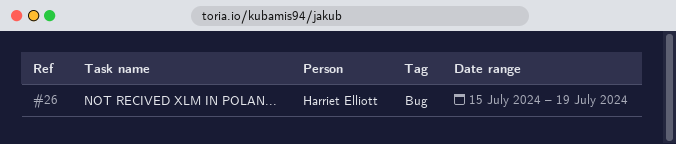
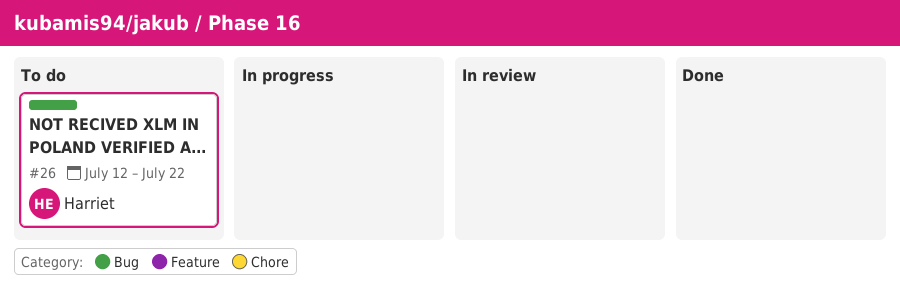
#26, start: Jul 15 -> Jul 12
#26, due: Jul 19 -> Jul 22

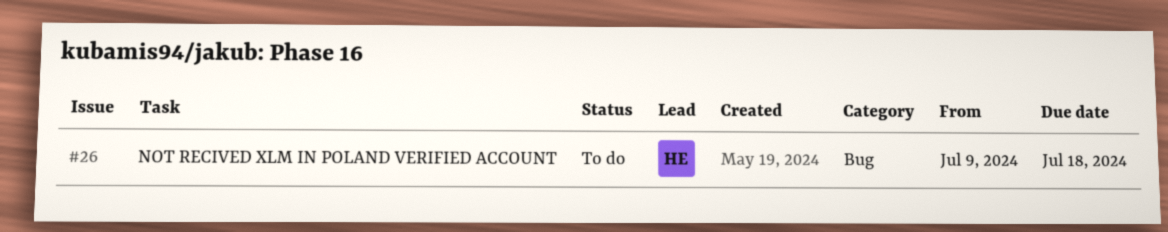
#26, start: Jul 12 -> Jul 9
#26, due: Jul 22 -> Jul 18

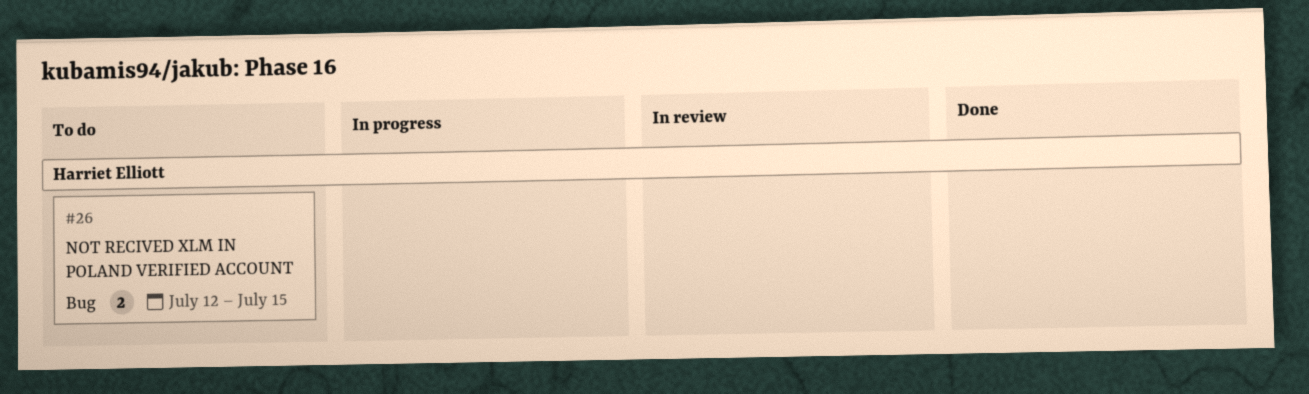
#26, start: Jul 9 -> Jul 12
#26, due: Jul 18 -> Jul 15

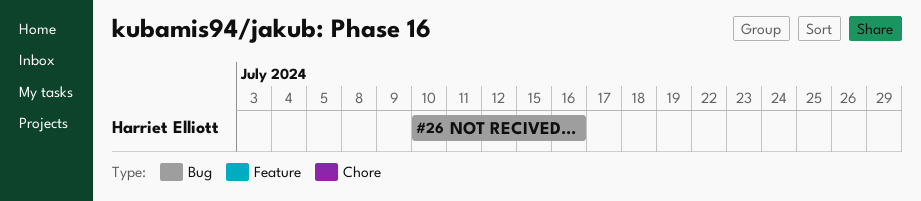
#26, start: Jul 12 -> Jul 10
#26, due: Jul 15 -> Jul 16

